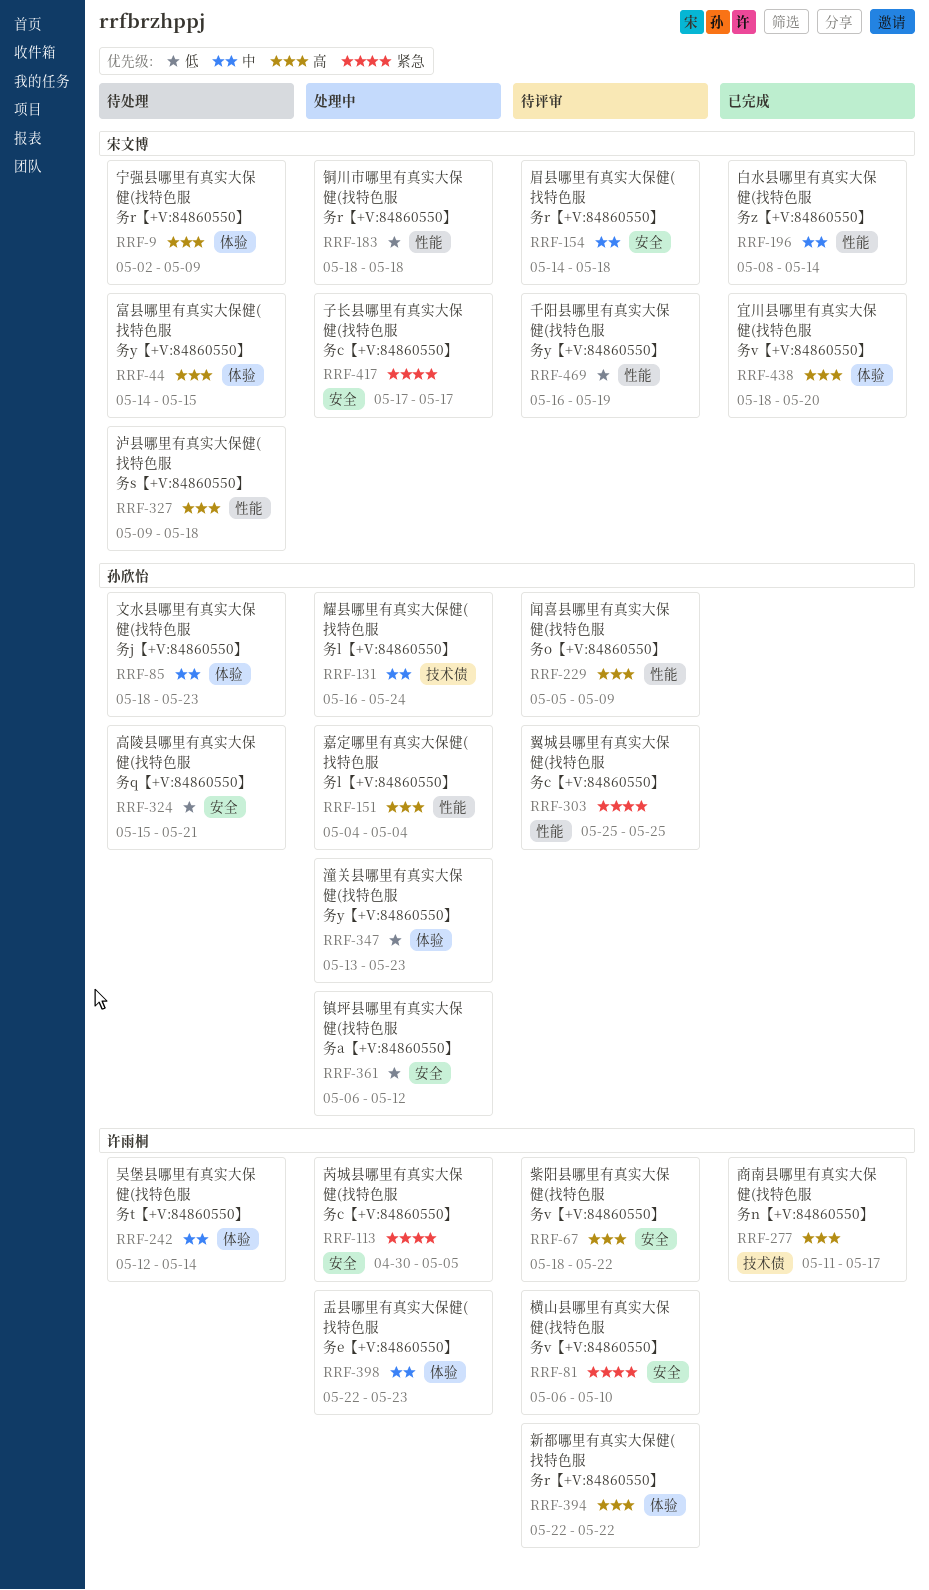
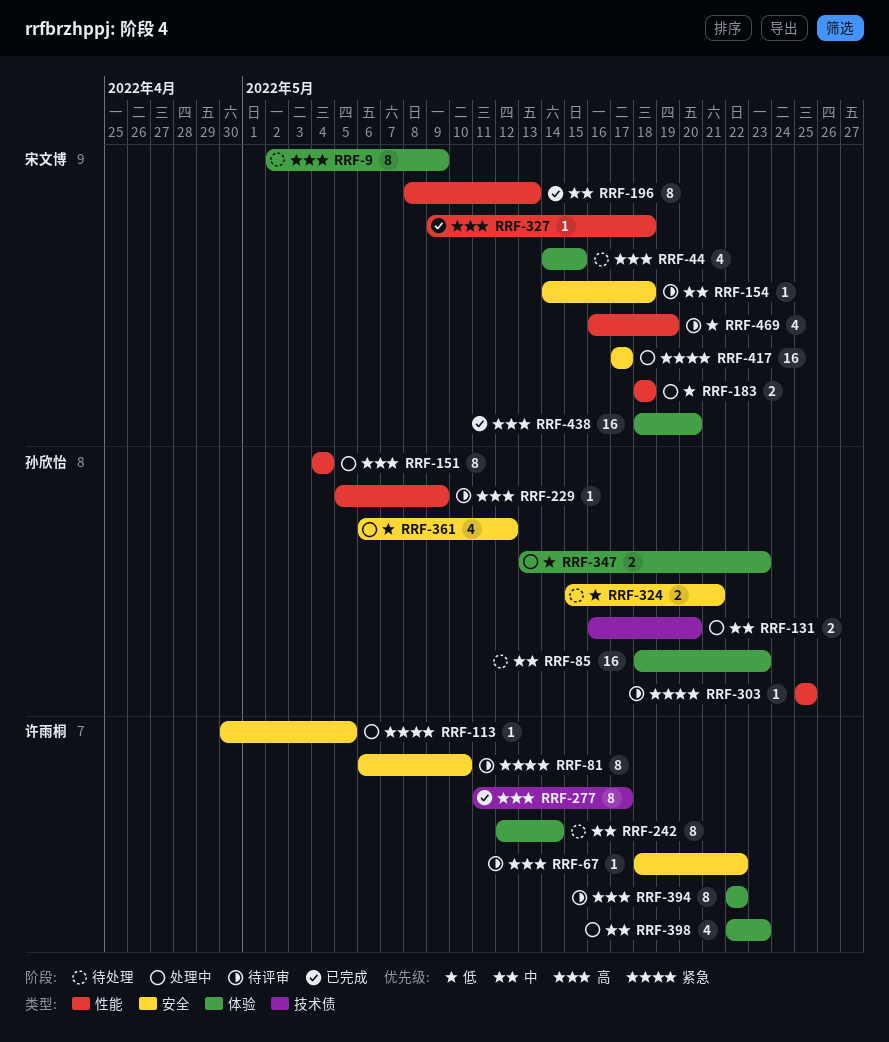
RRF-131, due: May 24 -> May 20
RRF-196, due: May 14 -> May 13
RRF-327, status: 待处理 -> 已完成

